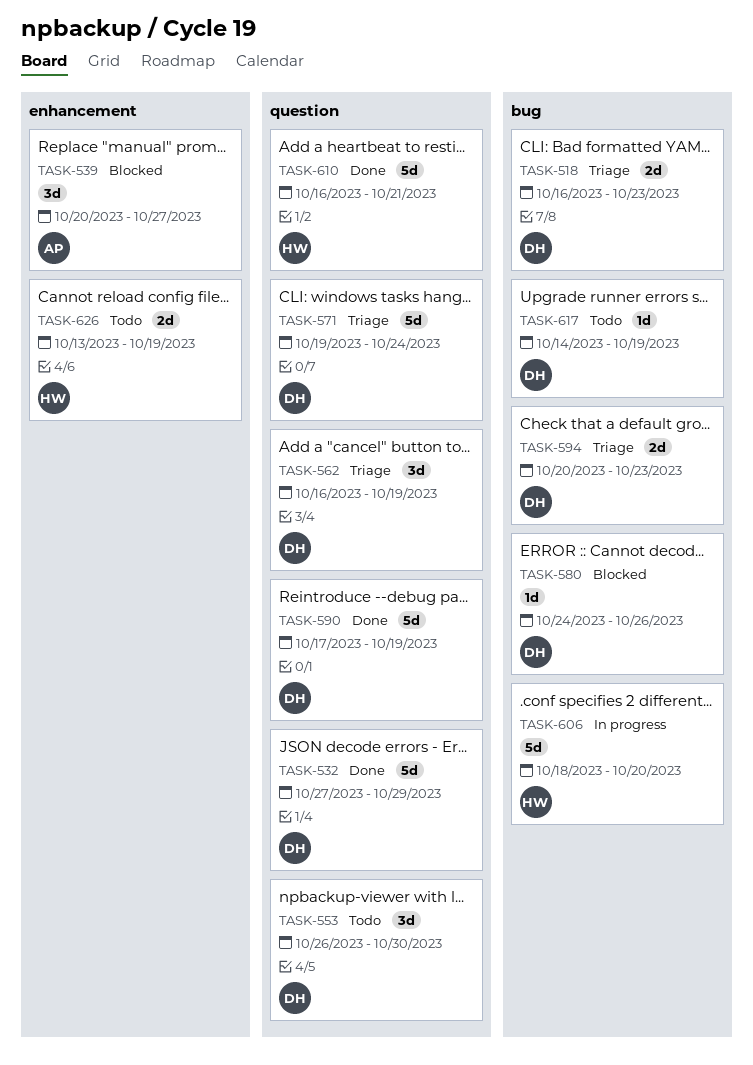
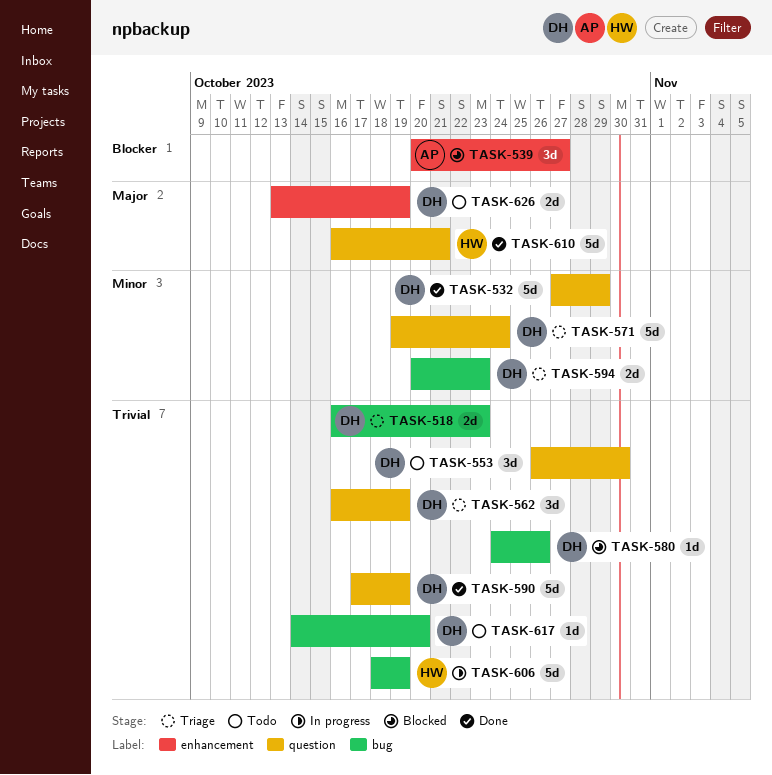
TASK-606, due: Oct 20 -> Oct 19
TASK-617, due: Oct 19 -> Oct 20
TASK-626, owner: HW -> DH

